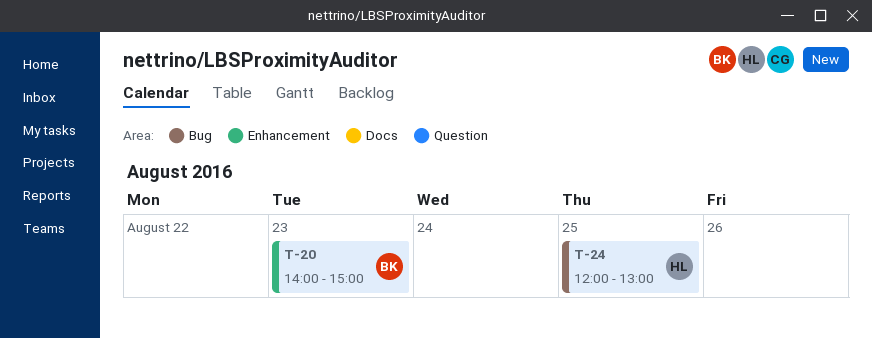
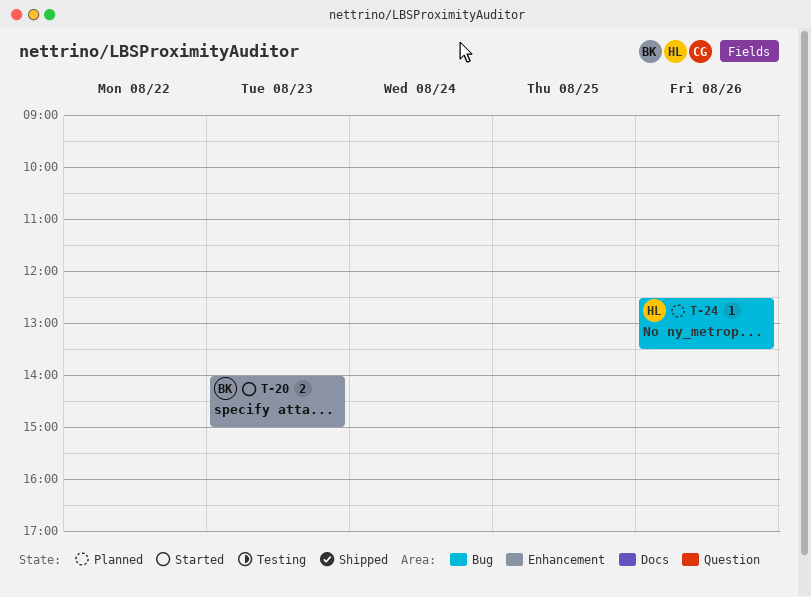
T-24, day: Aug 25 -> Aug 26
T-24, begins: 12:00 -> 12:30
T-24, ends: 13:00 -> 13:30

